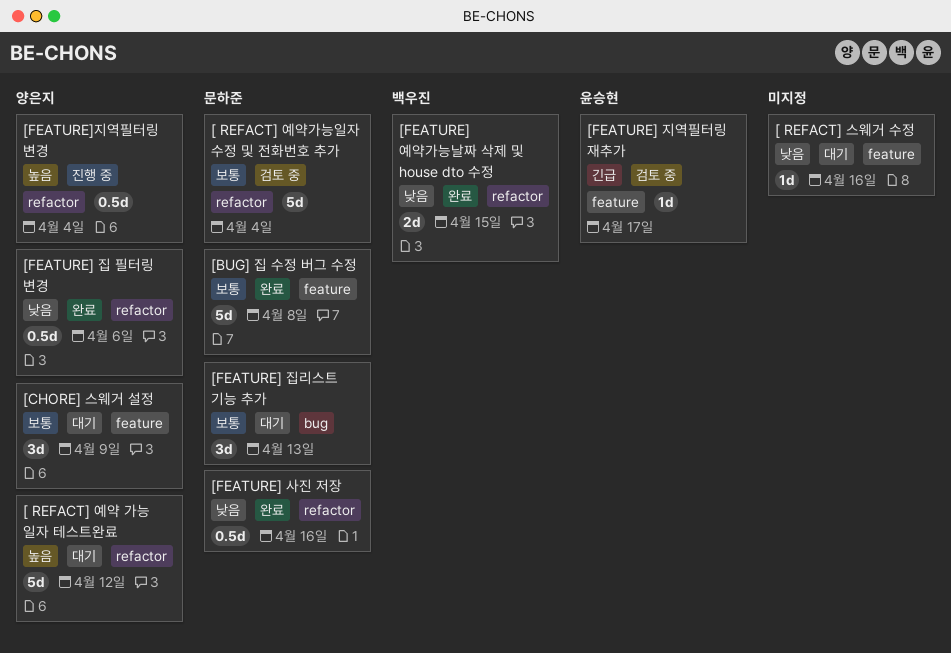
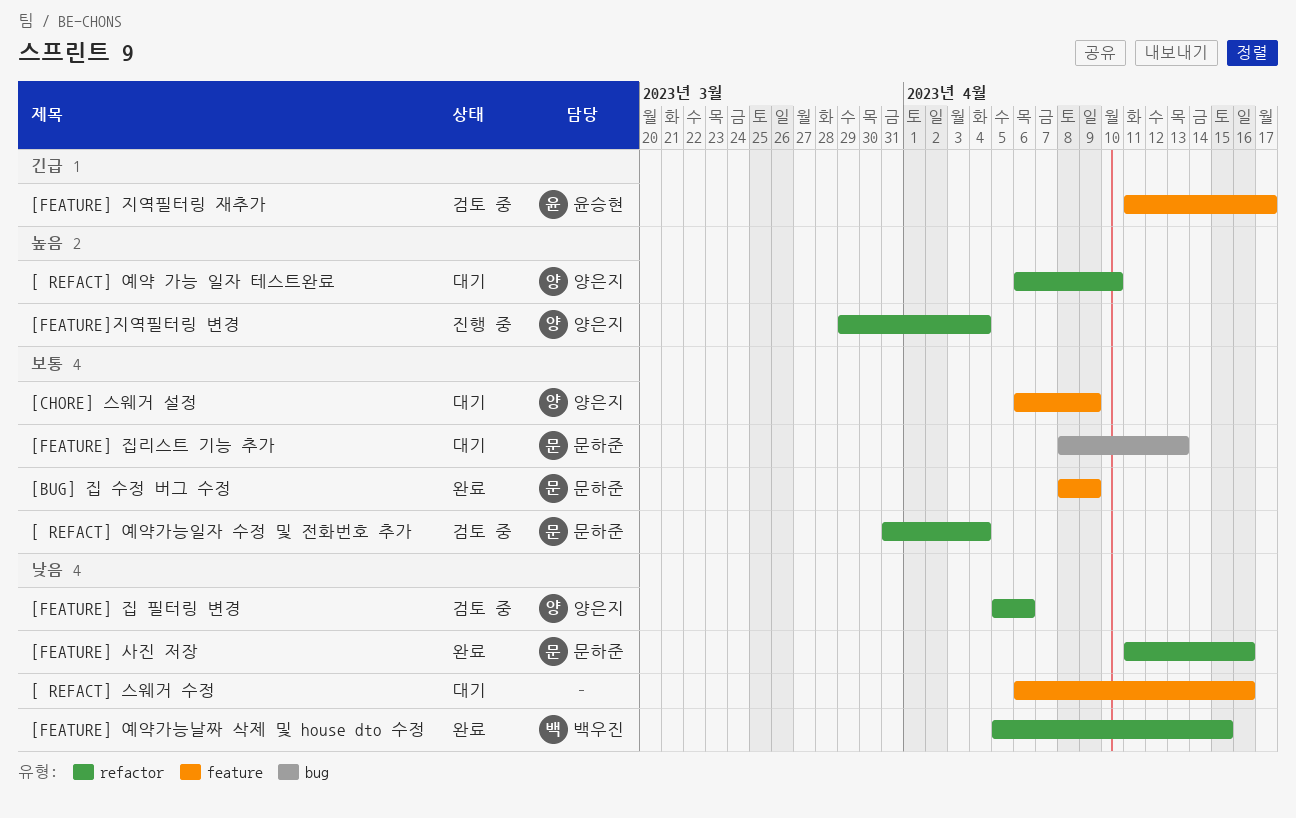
[ REFACT] 예약 가능 일자 테스트완료, due: Apr 12 -> Apr 10
[BUG] 집 수정 버그 수정, due: Apr 8 -> Apr 9
[FEATURE] 집 필터링 변경, status: 완료 -> 검토 중

